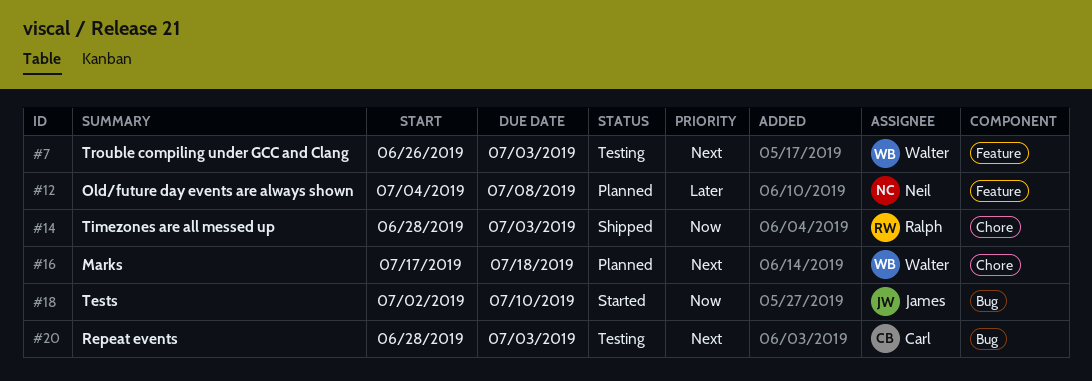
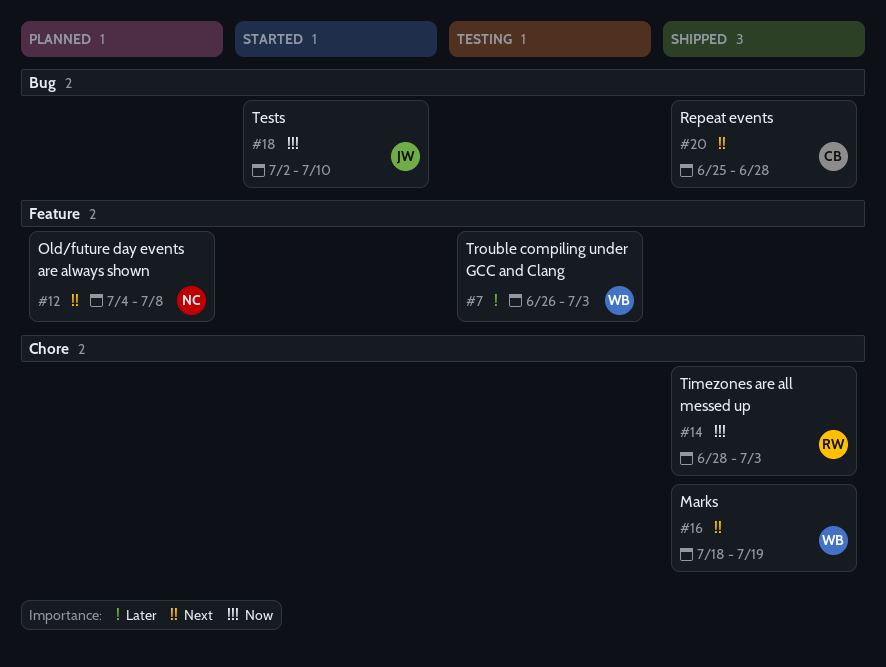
#7, priority: Next -> Later
#12, priority: Later -> Next
#16, status: Planned -> Shipped
#16, start: Jul 17 -> Jul 18
#16, due: Jul 18 -> Jul 19
#20, status: Testing -> Shipped
#20, start: Jun 28 -> Jun 25
#20, due: Jul 3 -> Jun 28

